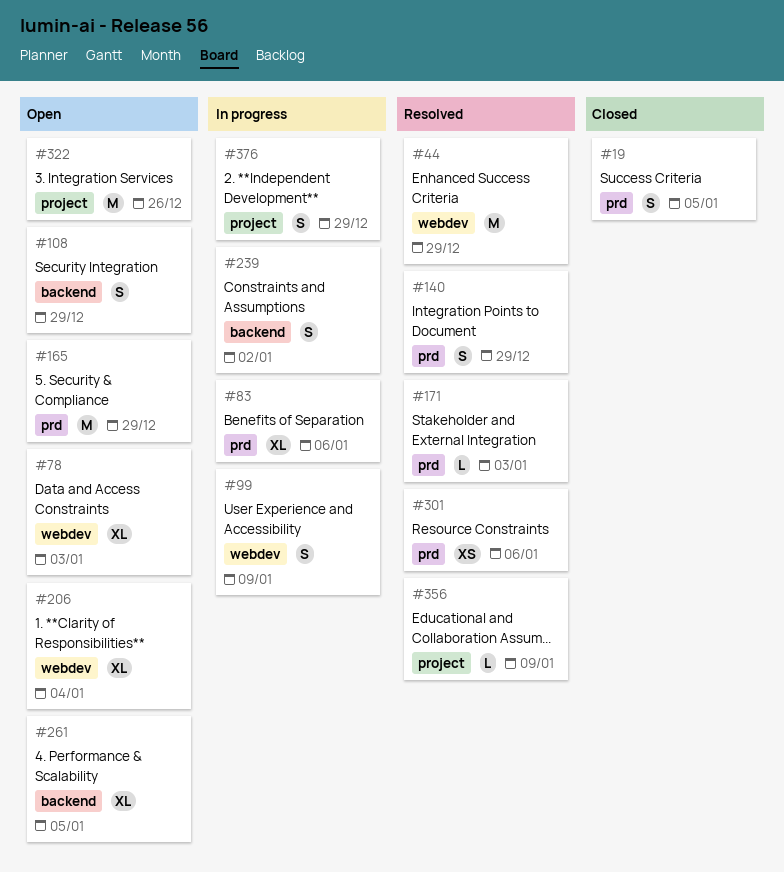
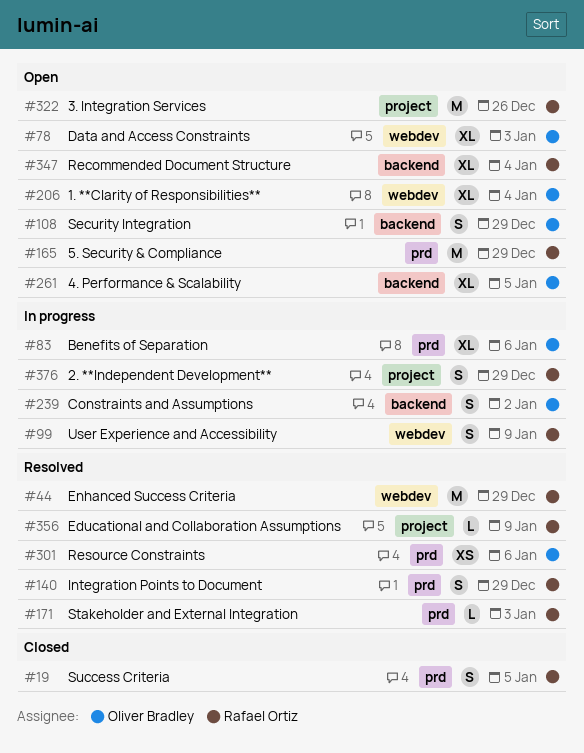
#347: none -> present

